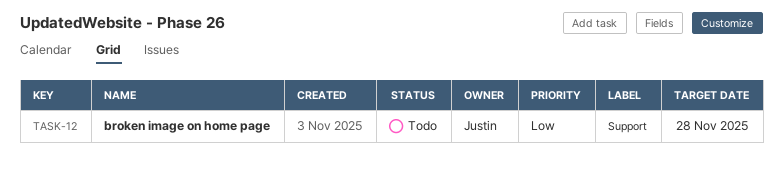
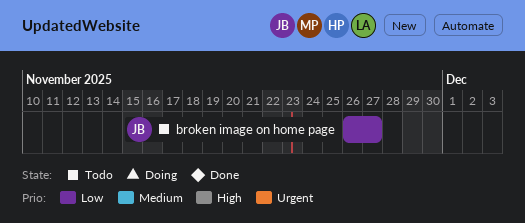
broken image on home page, due: Nov 28 -> Nov 27

